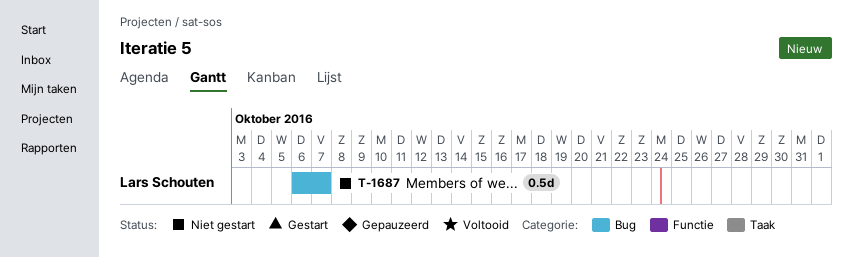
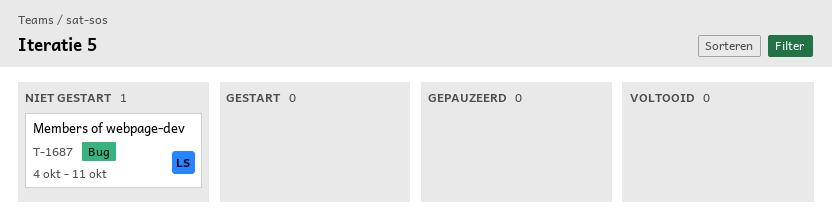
T-1687, start: Oct 6 -> Oct 4
T-1687, due: Oct 7 -> Oct 11

